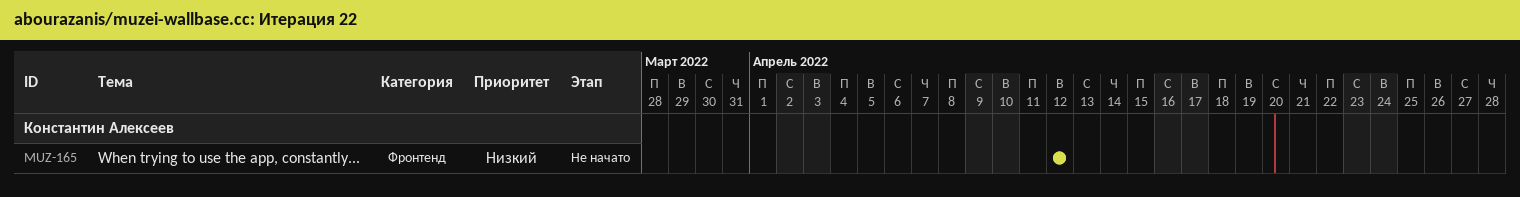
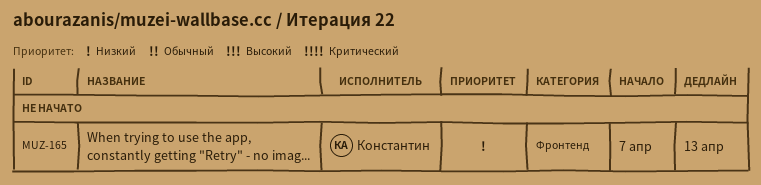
MUZ-165, start: Apr 12 -> Apr 7
MUZ-165, due: Apr 12 -> Apr 13

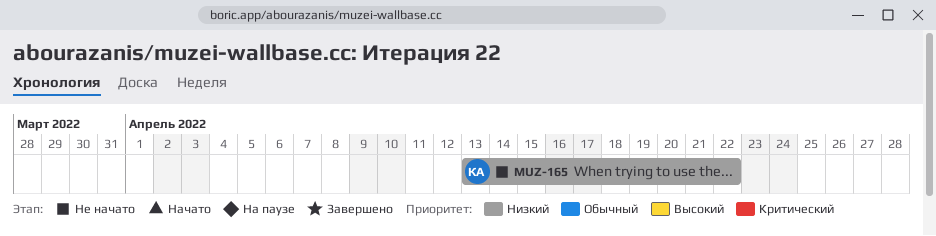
MUZ-165, start: Apr 7 -> Apr 13
MUZ-165, due: Apr 13 -> Apr 22

